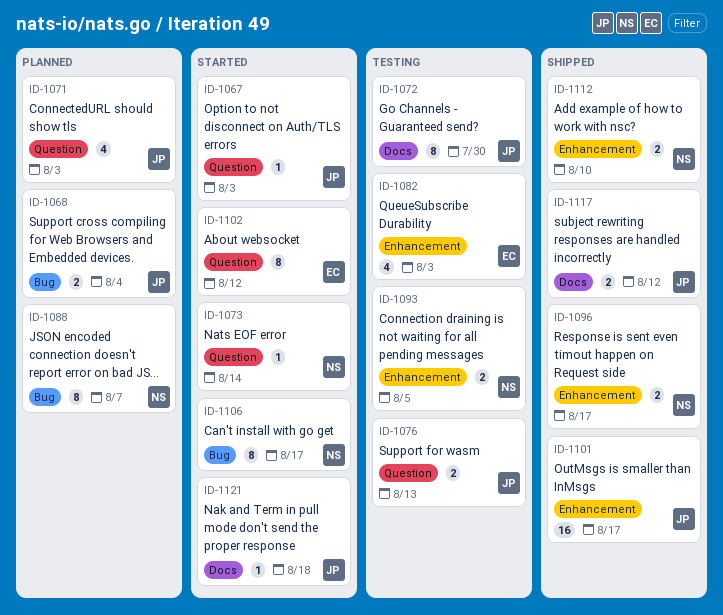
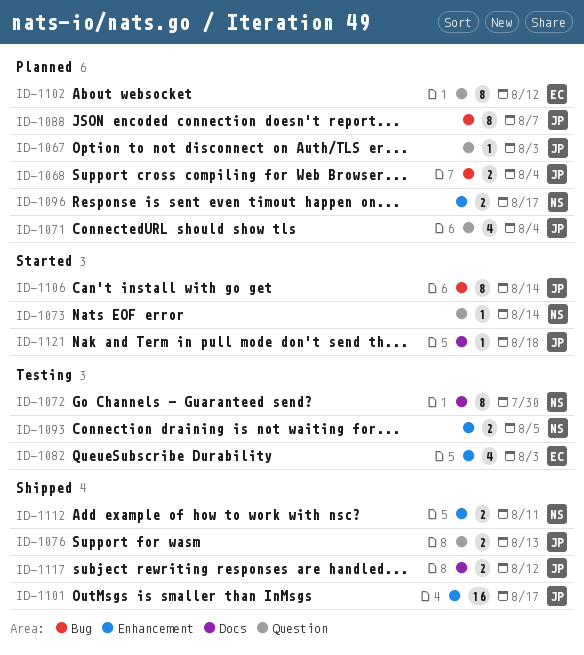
ID-1067, status: Started -> Planned
ID-1071, due: Aug 3 -> Aug 4
ID-1072, owner: JP -> NS
ID-1076, status: Testing -> Shipped
ID-1088, owner: NS -> JP
ID-1096, status: Shipped -> Planned
ID-1102, status: Started -> Planned
ID-1106, owner: NS -> JP
ID-1106, due: Aug 17 -> Aug 14
ID-1112, due: Aug 10 -> Aug 11

